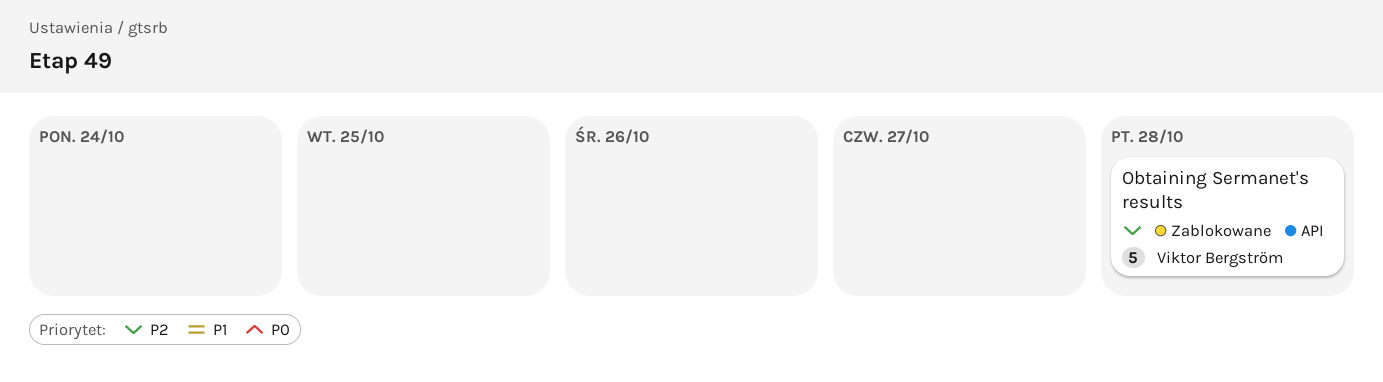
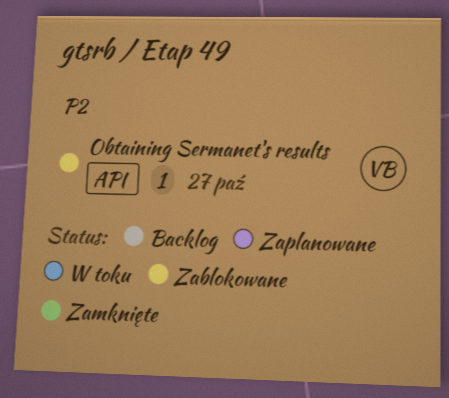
Obtaining Sermanet's results, estimate: 5 -> 1
Obtaining Sermanet's results, due: Oct 28 -> Oct 27

